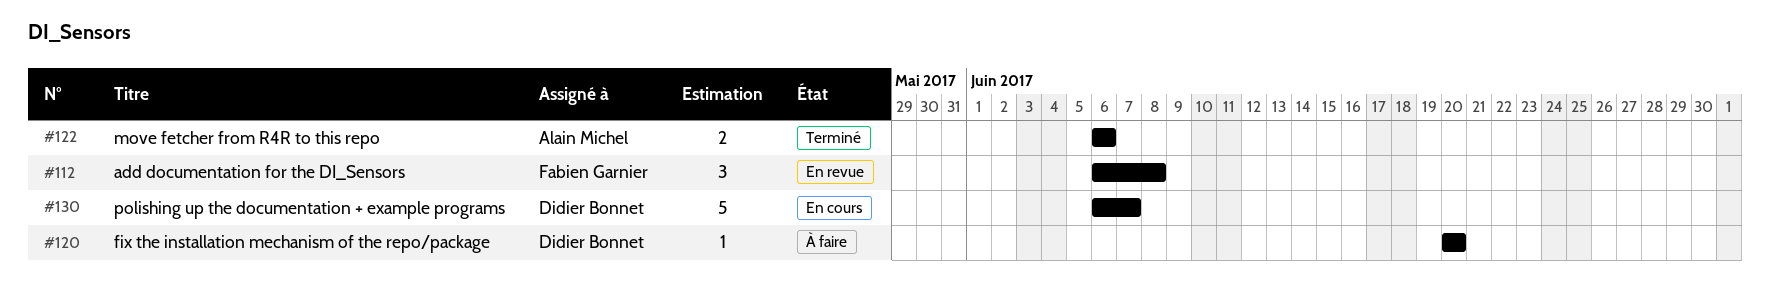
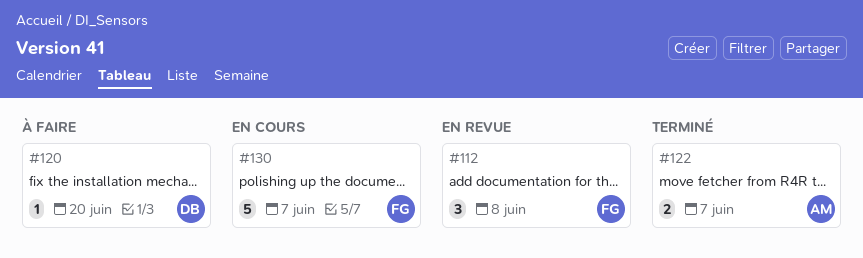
#122, due: Jun 6 -> Jun 7
#130, owner: Didier Bonnet -> Fabien Garnier

